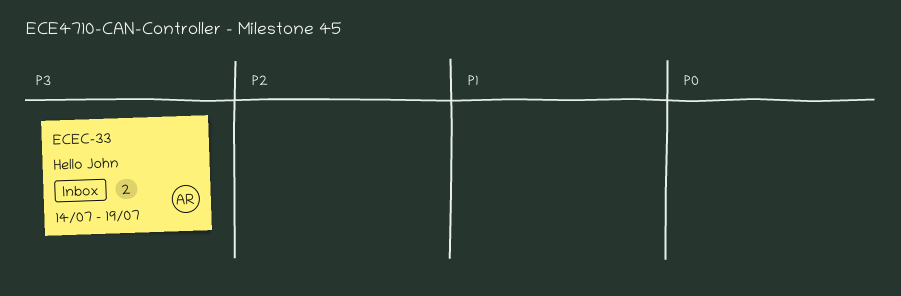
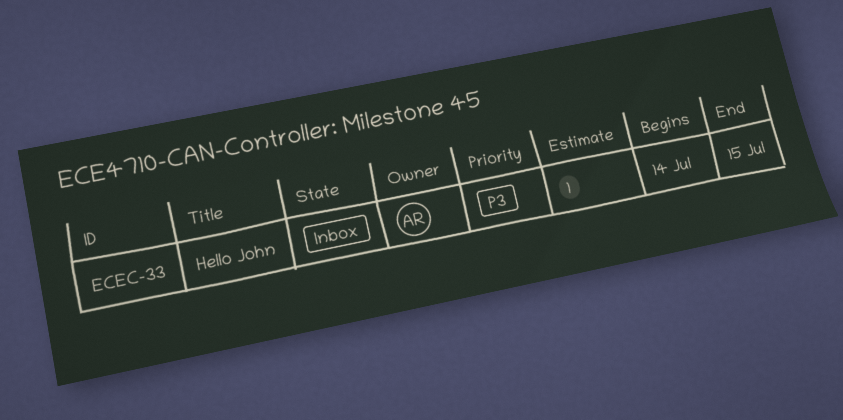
ECEC-33, estimate: 2 -> 1
ECEC-33, due: Jul 19 -> Jul 15

